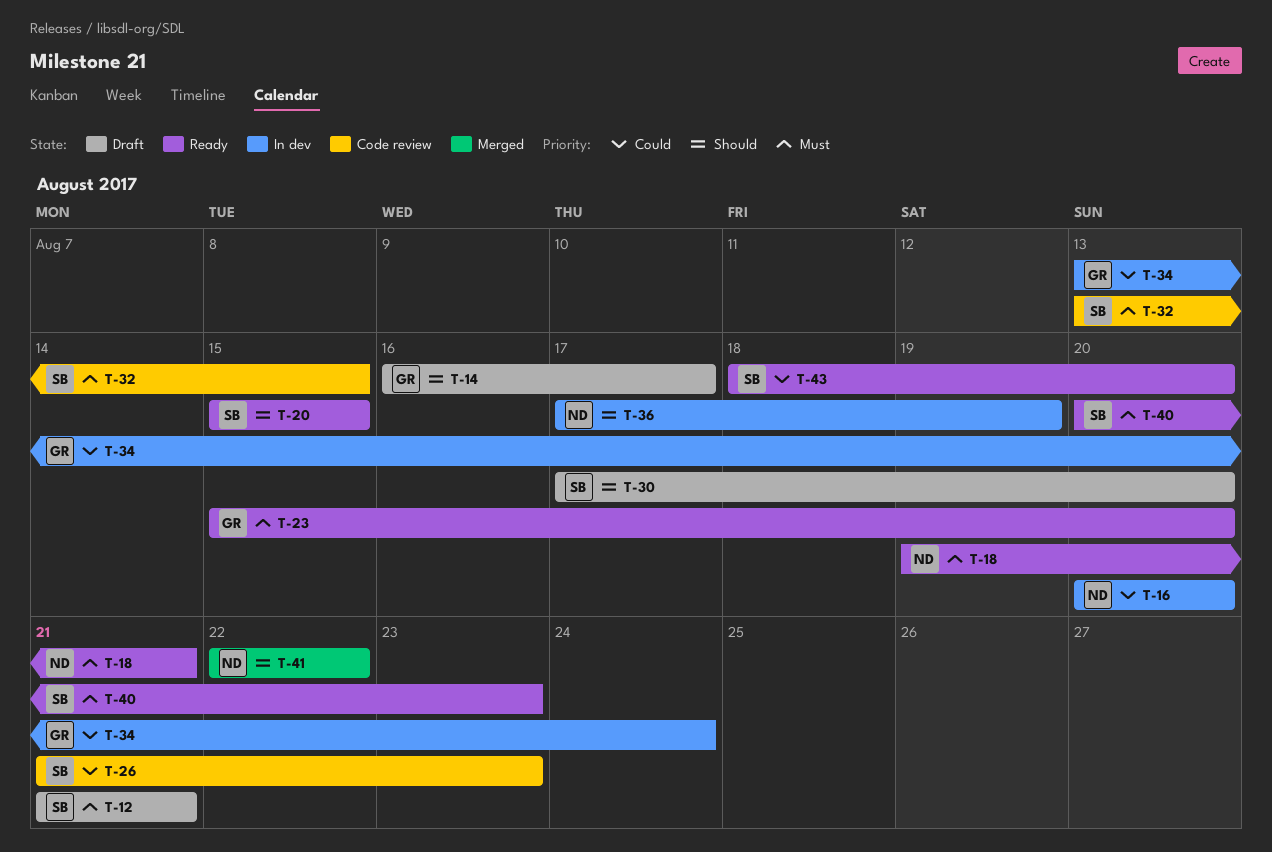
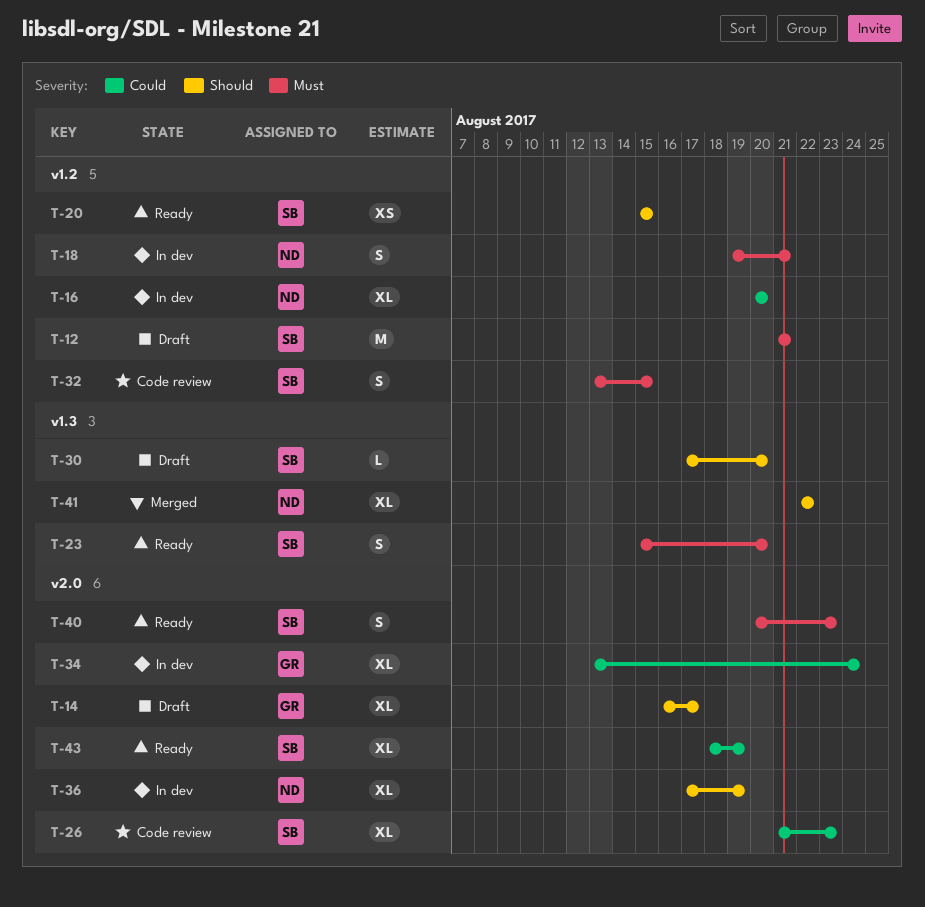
T-18, status: Ready -> In dev
T-23, owner: GR -> SB
T-43, due: Aug 20 -> Aug 19

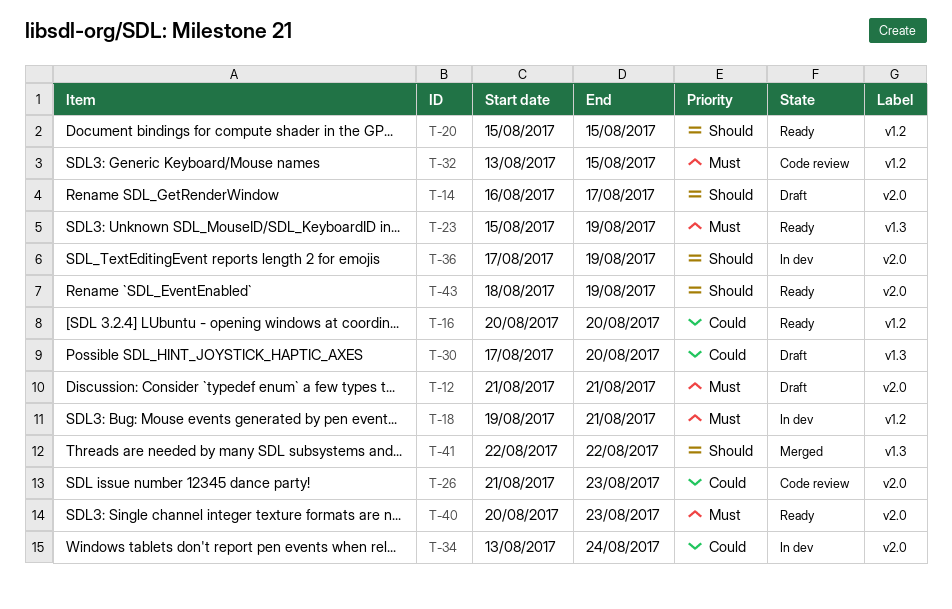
T-12, label: v1.2 -> v2.0
T-16, status: In dev -> Ready
T-23, due: Aug 20 -> Aug 19
T-30, priority: Should -> Could
T-43, priority: Could -> Should

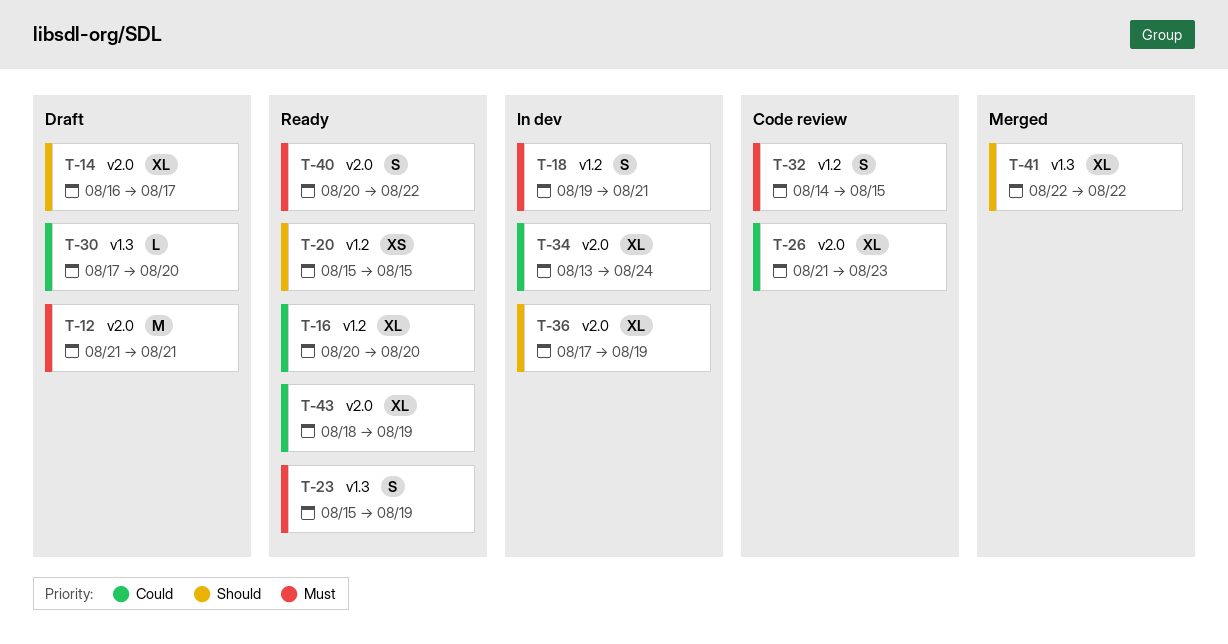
T-32, start: Aug 13 -> Aug 14
T-40, due: Aug 23 -> Aug 22
T-43, priority: Should -> Could

